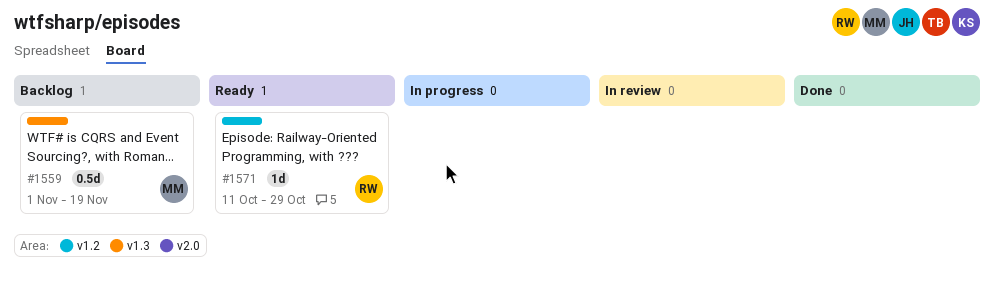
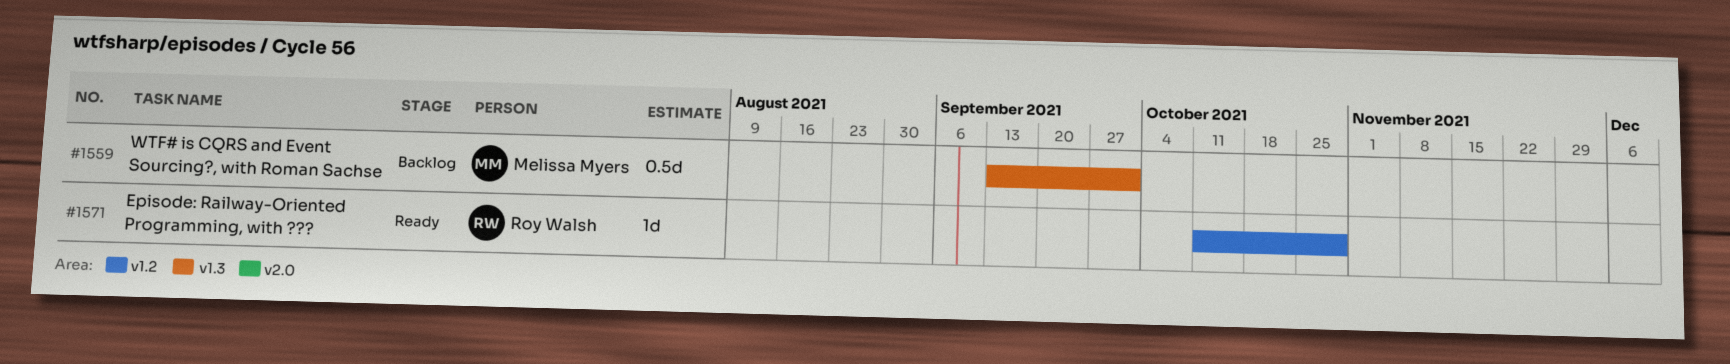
#1559, start: Nov 1 -> Sep 13
#1559, due: Nov 19 -> Oct 1

